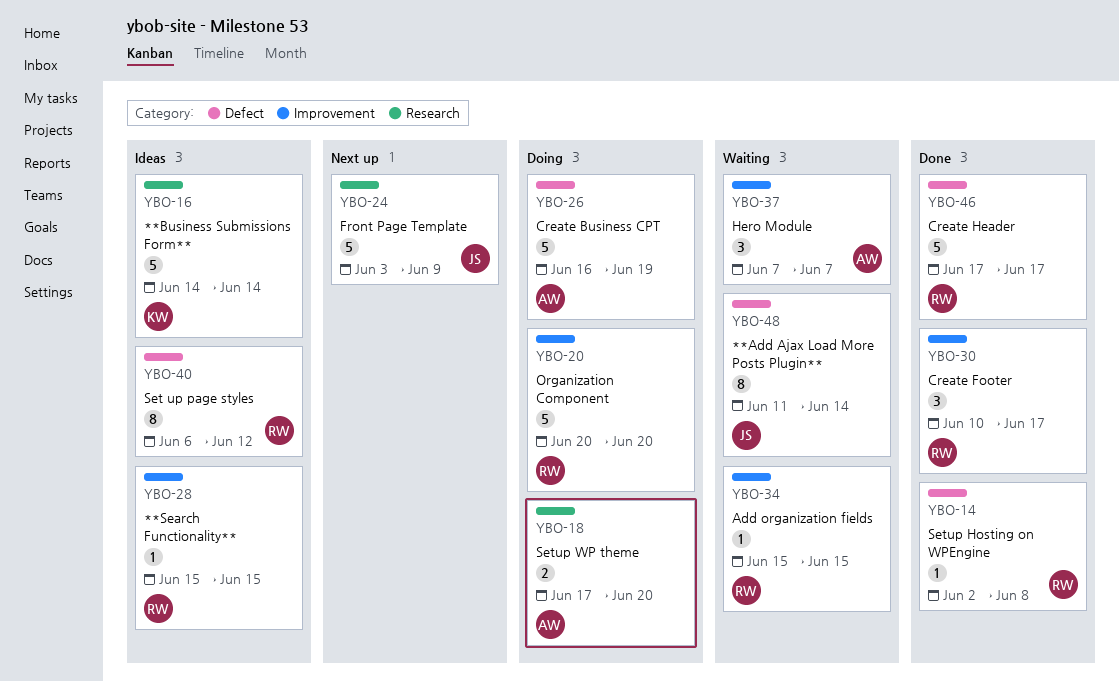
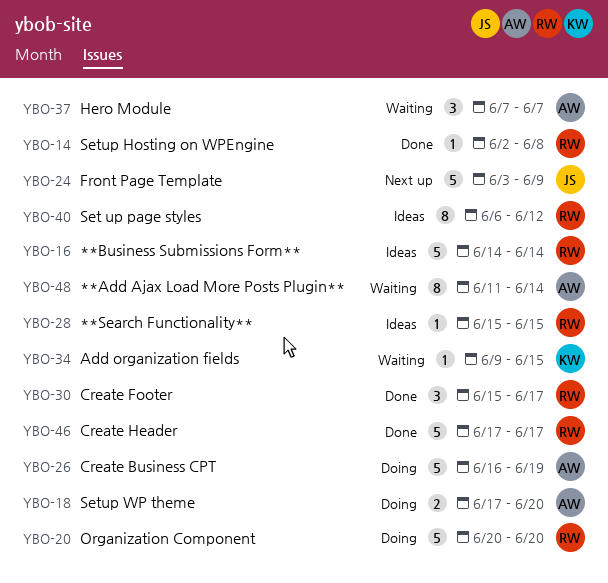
YBO-16, owner: KW -> RW
YBO-30, start: Jun 10 -> Jun 15
YBO-34, owner: RW -> KW
YBO-34, start: Jun 15 -> Jun 9
YBO-48, owner: JS -> AW

